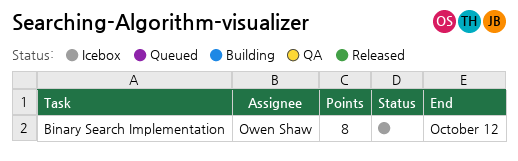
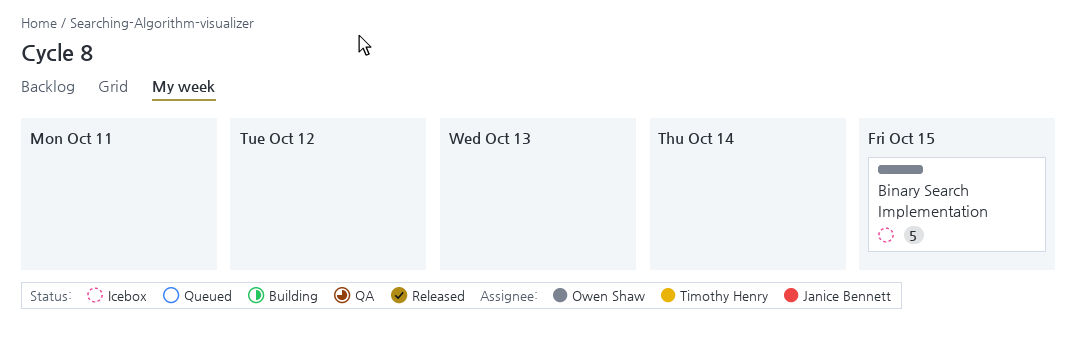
Binary Search Implementation, estimate: 8 -> 5
Binary Search Implementation, due: Oct 12 -> Oct 15

